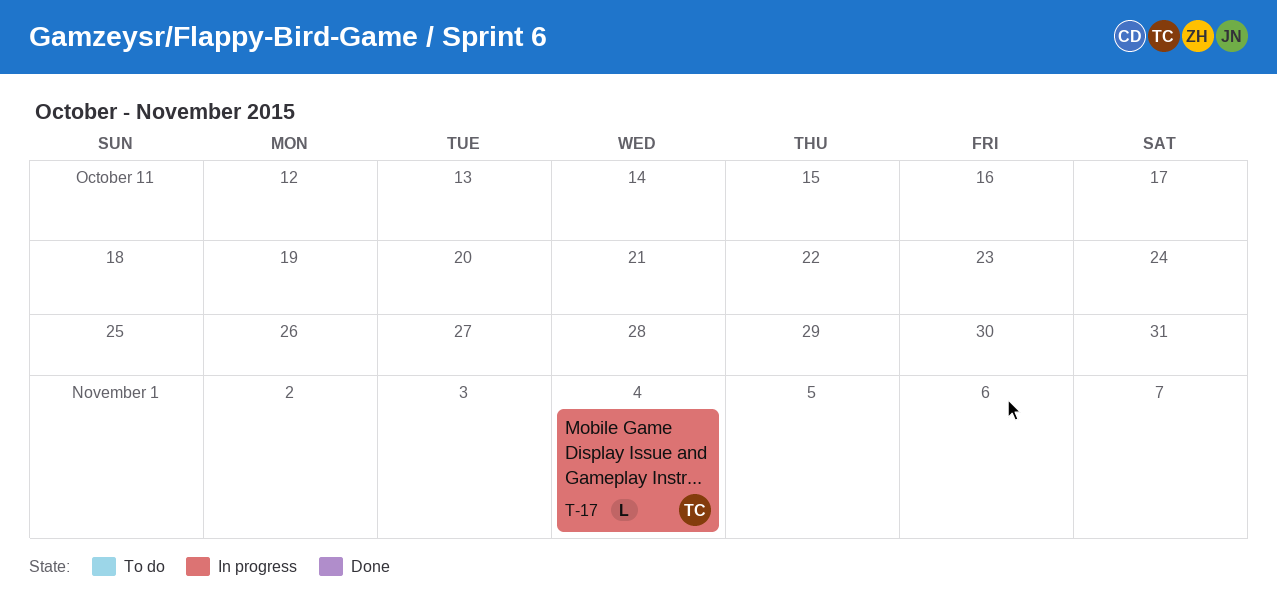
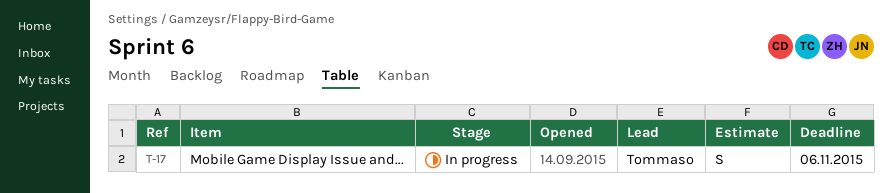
T-17, estimate: L -> S
T-17, due: Nov 4 -> Nov 6

